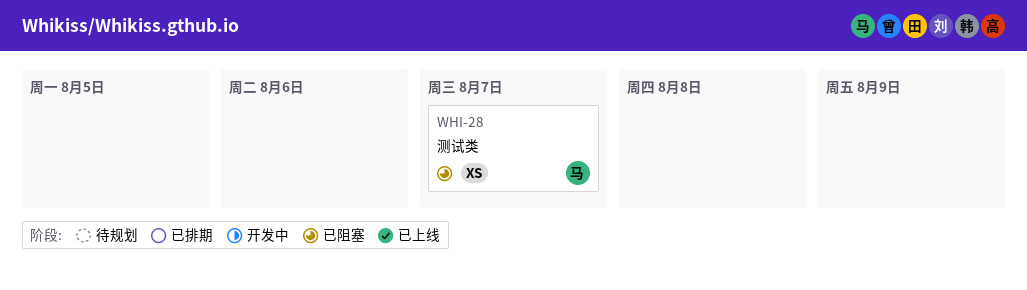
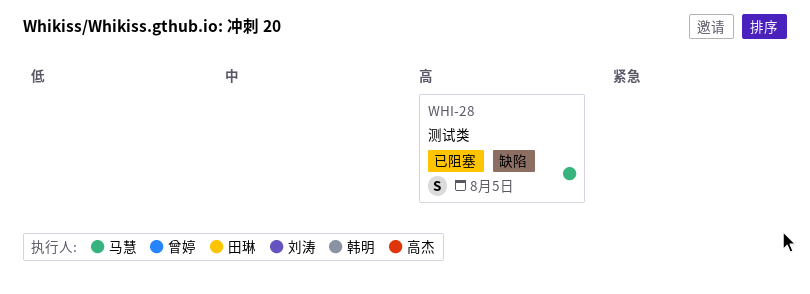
WHI-28, estimate: XS -> S
WHI-28, due: Aug 7 -> Aug 5

